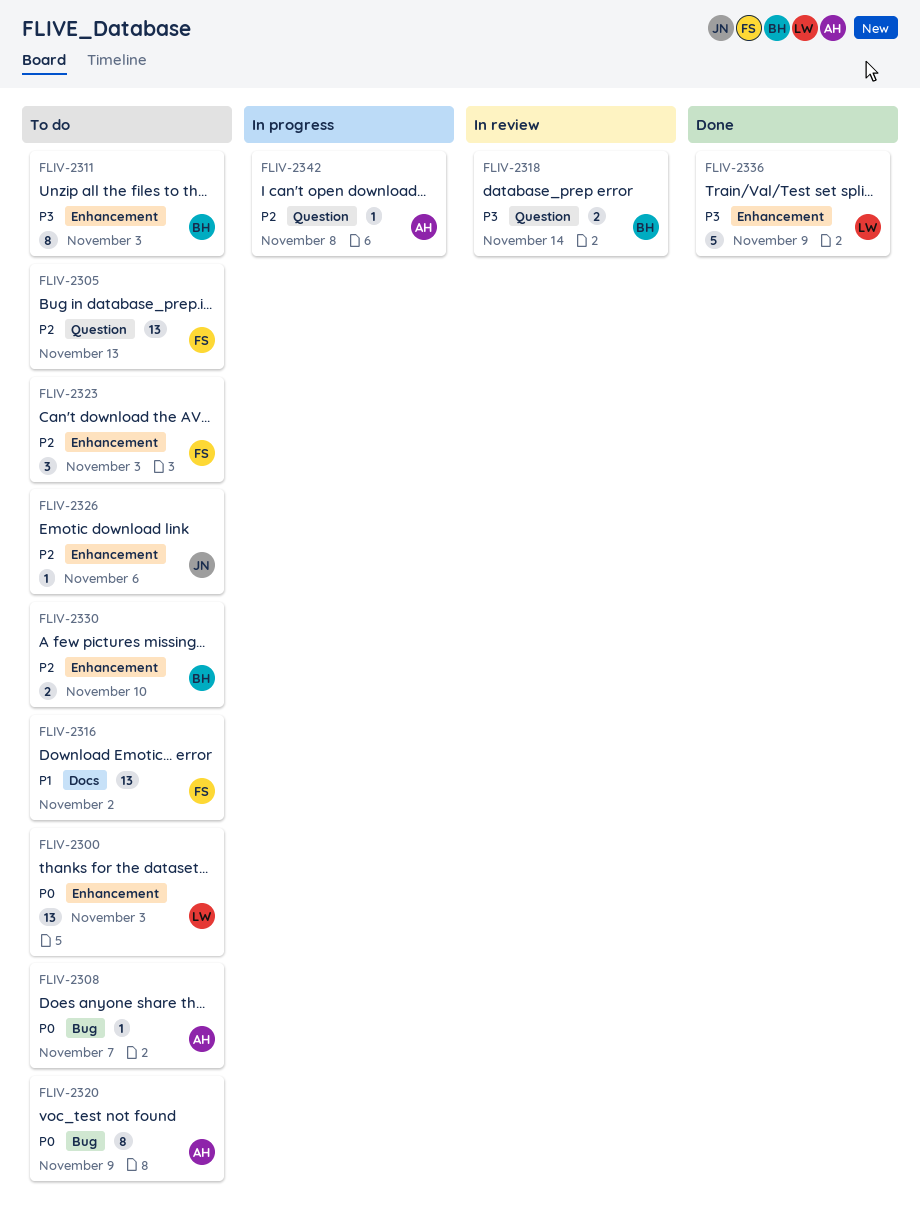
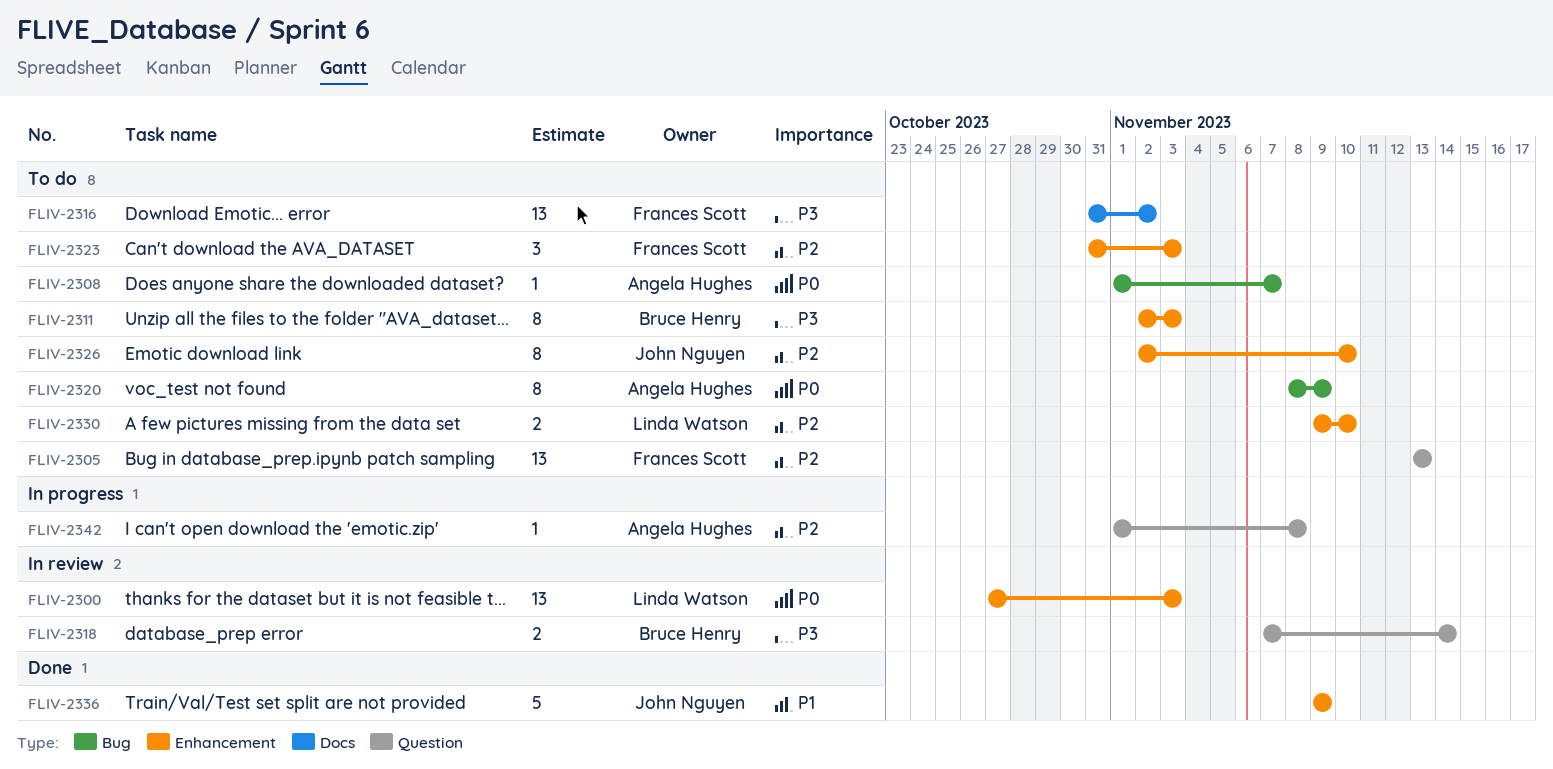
FLIV-2300, status: To do -> In review
FLIV-2316, priority: P1 -> P3
FLIV-2326, estimate: 1 -> 8
FLIV-2326, due: Nov 6 -> Nov 10
FLIV-2330, owner: Bruce Henry -> Linda Watson
FLIV-2336, owner: Linda Watson -> John Nguyen
FLIV-2336, priority: P3 -> P1

